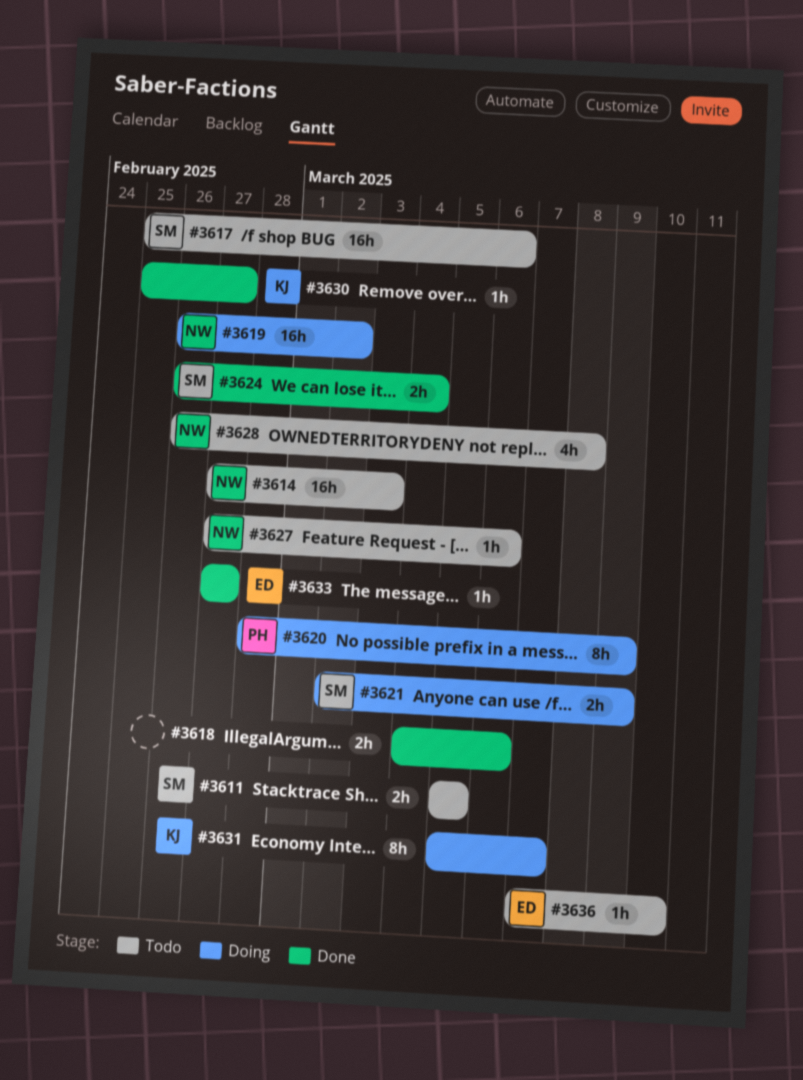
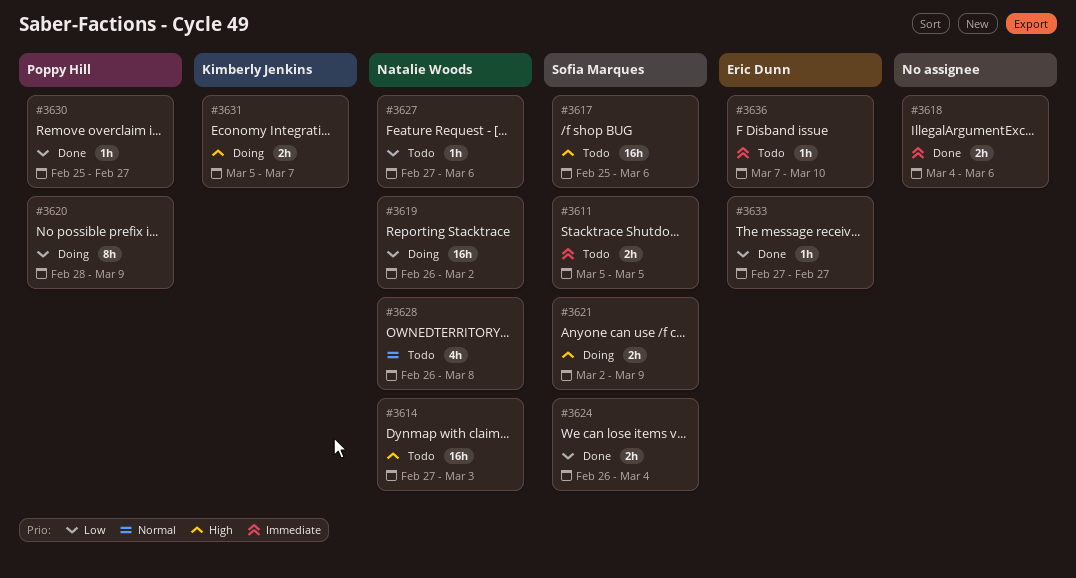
#3630, owner: Kimberly Jenkins -> Poppy Hill
#3631, estimate: 8h -> 2h

